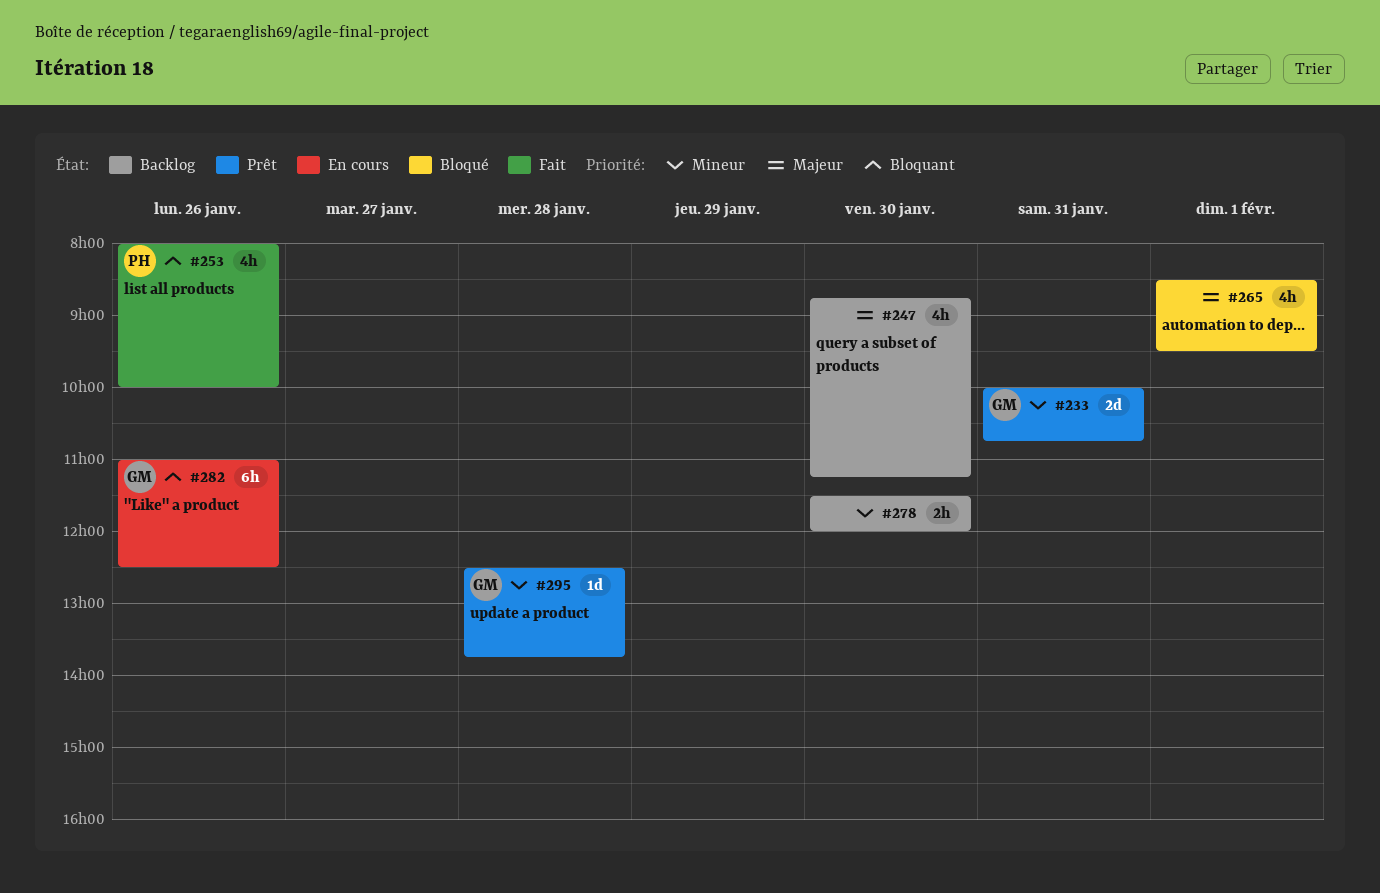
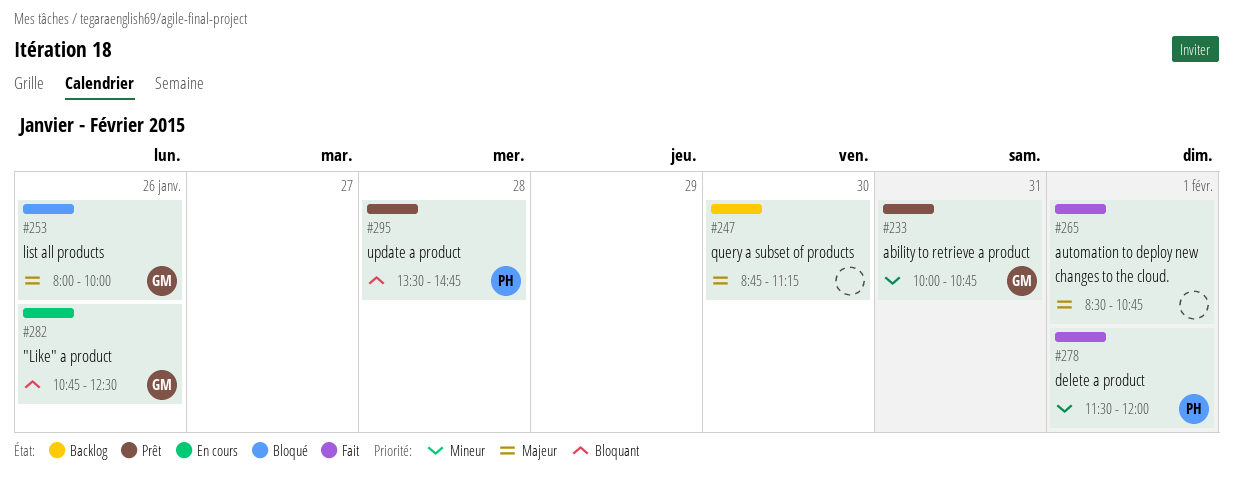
#253, status: Fait -> Bloqué
#253, owner: PH -> GM
#253, priority: Bloquant -> Majeur
#265, status: Bloqué -> Fait
#265, ends: 09:30 -> 10:45
#278, status: Backlog -> Fait
#278, owner: none -> PH
#278, day: Jan 30 -> Feb 1
#282, begins: 11:00 -> 10:45
#295, owner: GM -> PH
#295, priority: Mineur -> Bloquant
#295, begins: 12:30 -> 13:30
#295, ends: 13:45 -> 14:45

